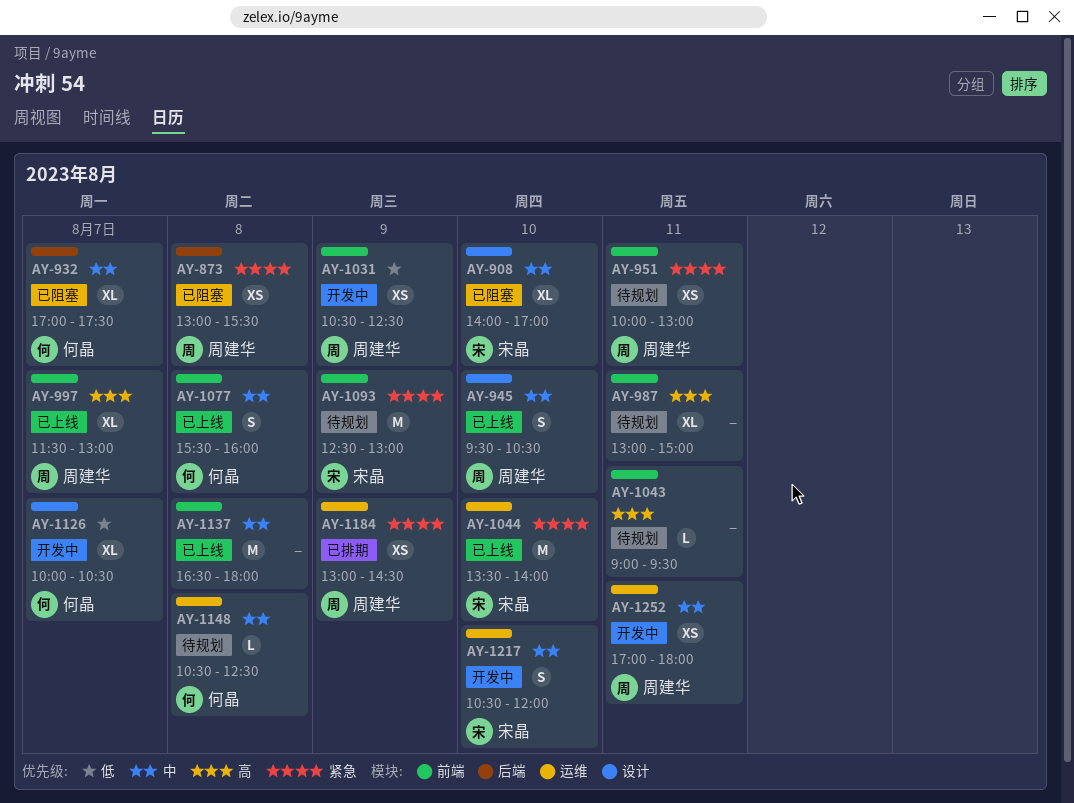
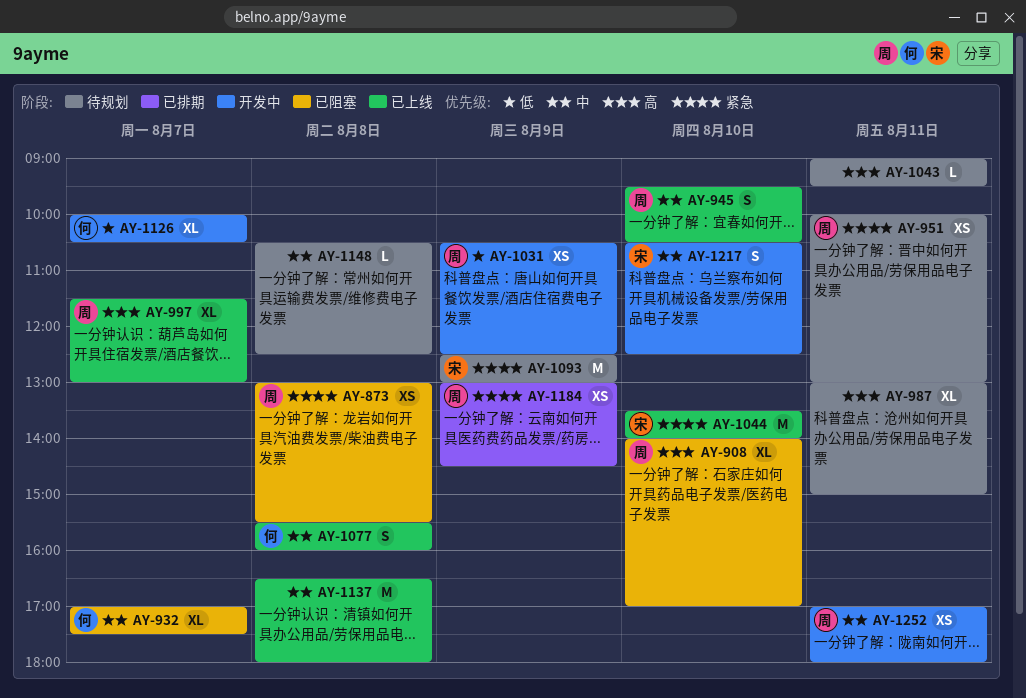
AY-908, owner: 宋晶 -> 周建华
AY-908, priority: 中 -> 高
AY-1148, owner: 何晶 -> none
AY-1217, ends: 12:00 -> 12:30

